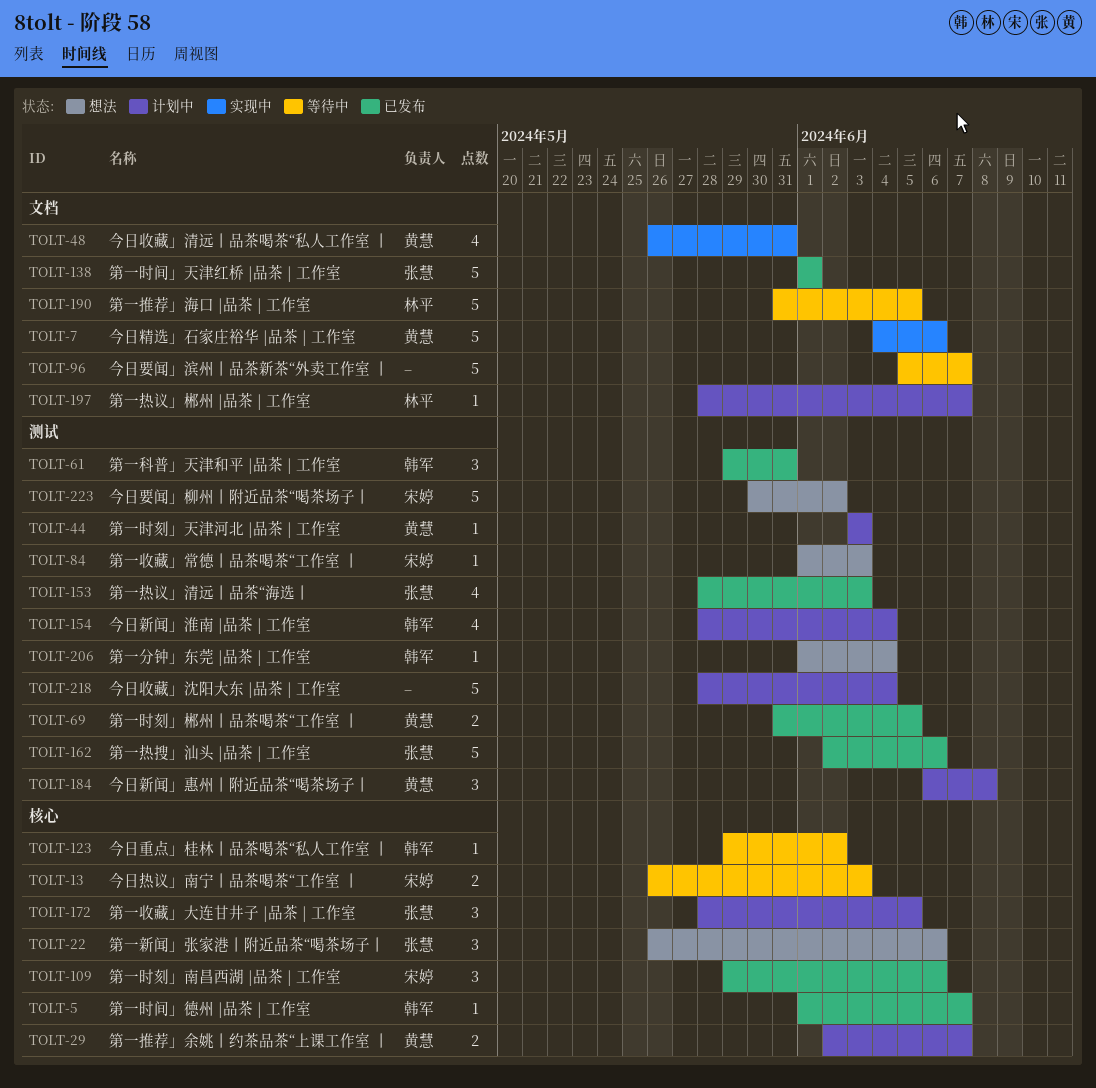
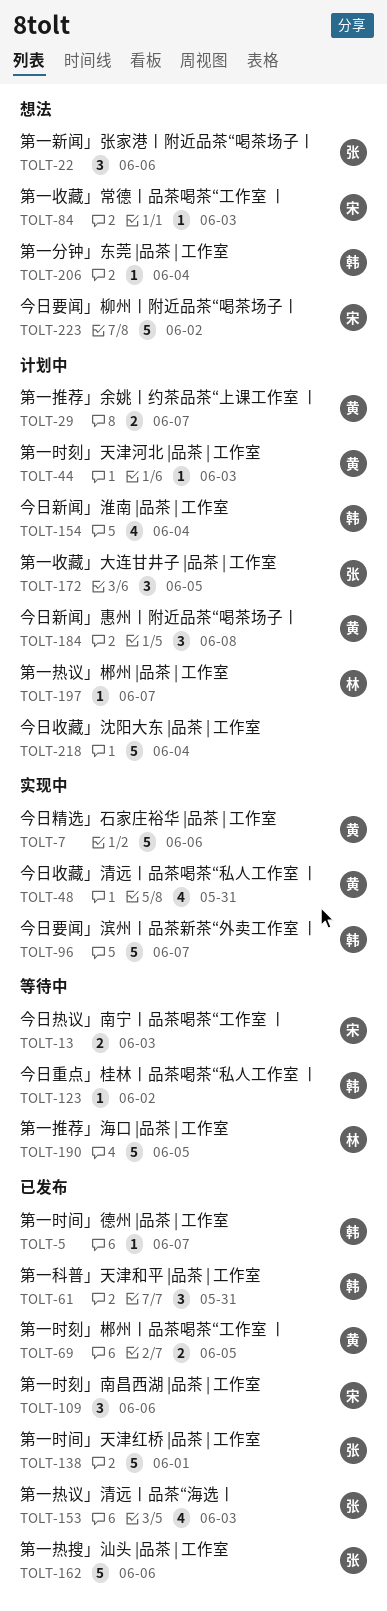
TOLT-96, status: 等待中 -> 实现中
TOLT-96, owner: none -> 韩军

